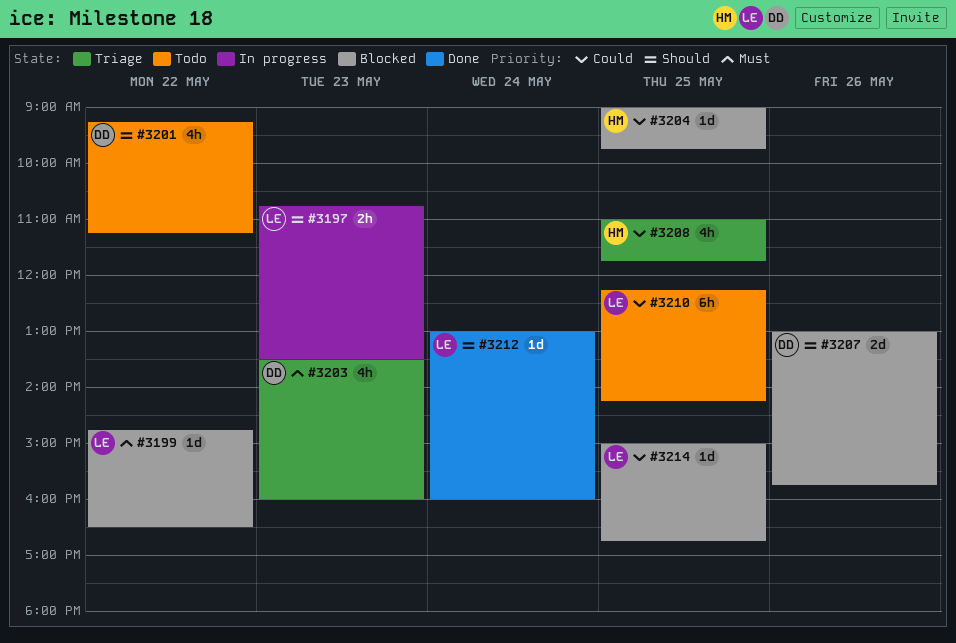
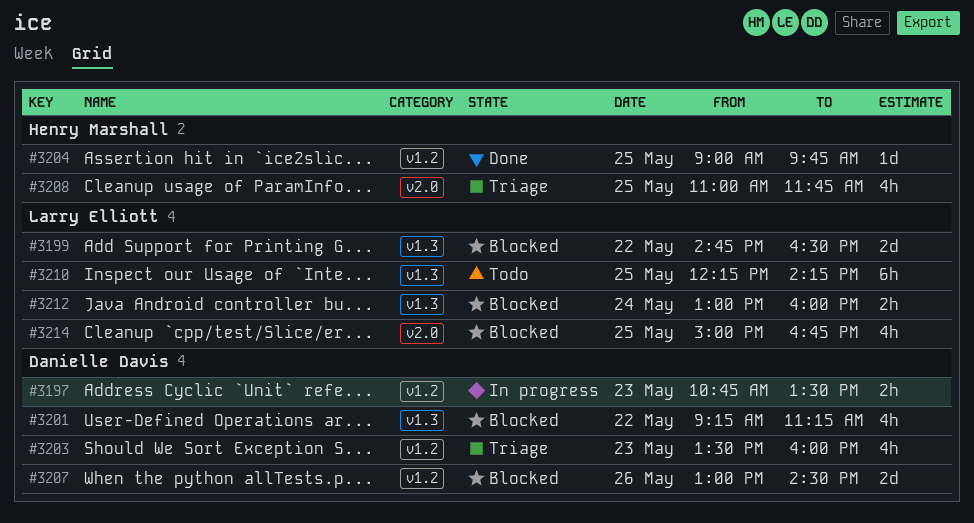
#3197, owner: Larry Elliott -> Danielle Davis
#3199, estimate: 1d -> 2d
#3201, status: Todo -> Blocked
#3204, status: Blocked -> Done
#3207, ends: 15:45 -> 14:30
#3212, status: Done -> Blocked
#3212, estimate: 1d -> 2h
#3214, estimate: 1d -> 4h

